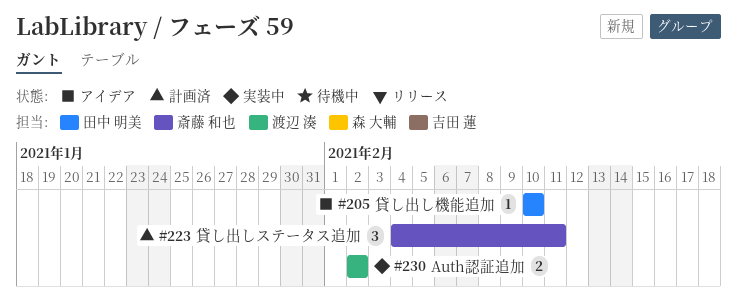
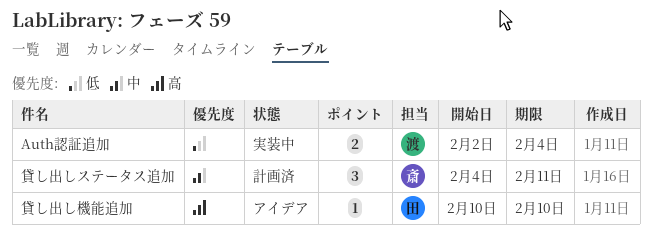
Auth認証追加, due: Feb 2 -> Feb 4

